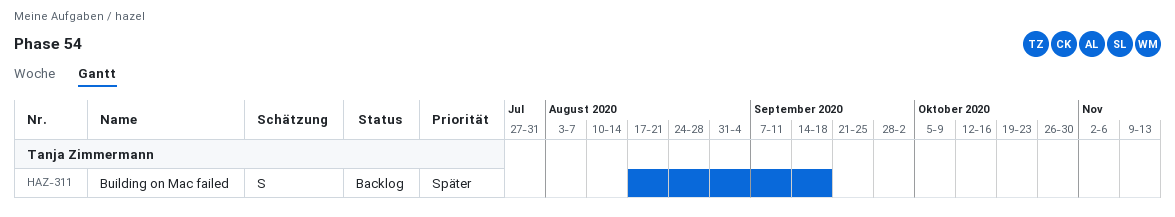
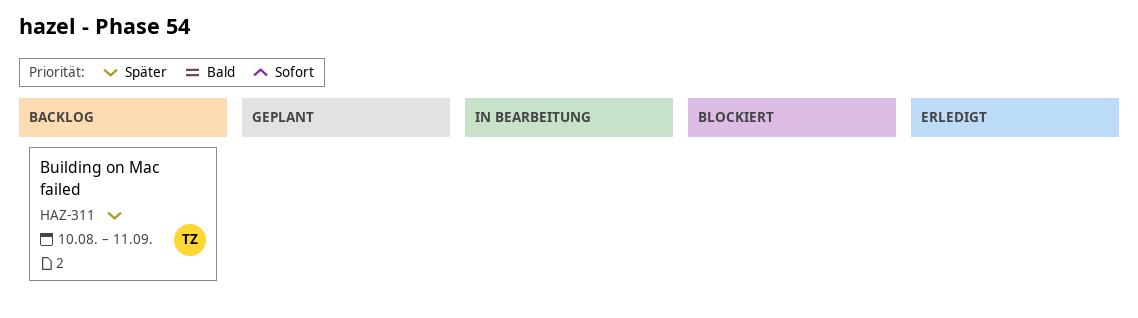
HAZ-311, start: Aug 17 -> Aug 10
HAZ-311, due: Sep 18 -> Sep 11

